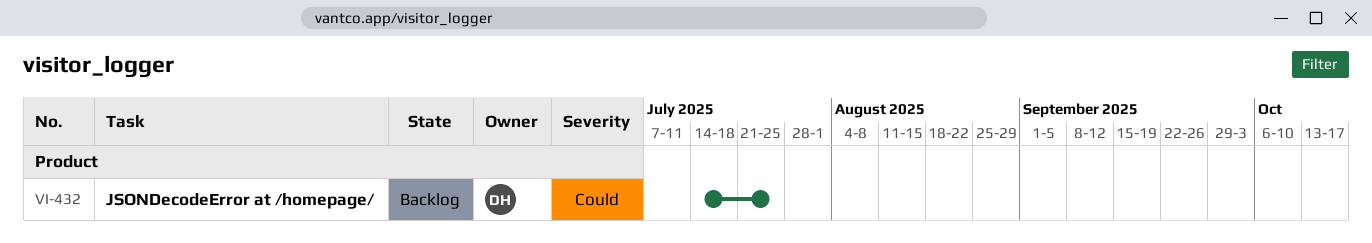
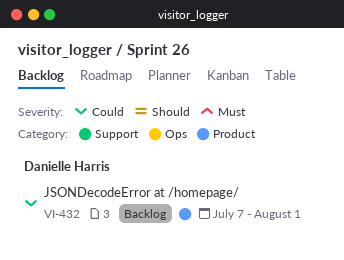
VI-432, start: Jul 14 -> Jul 7
VI-432, due: Jul 25 -> Aug 1

